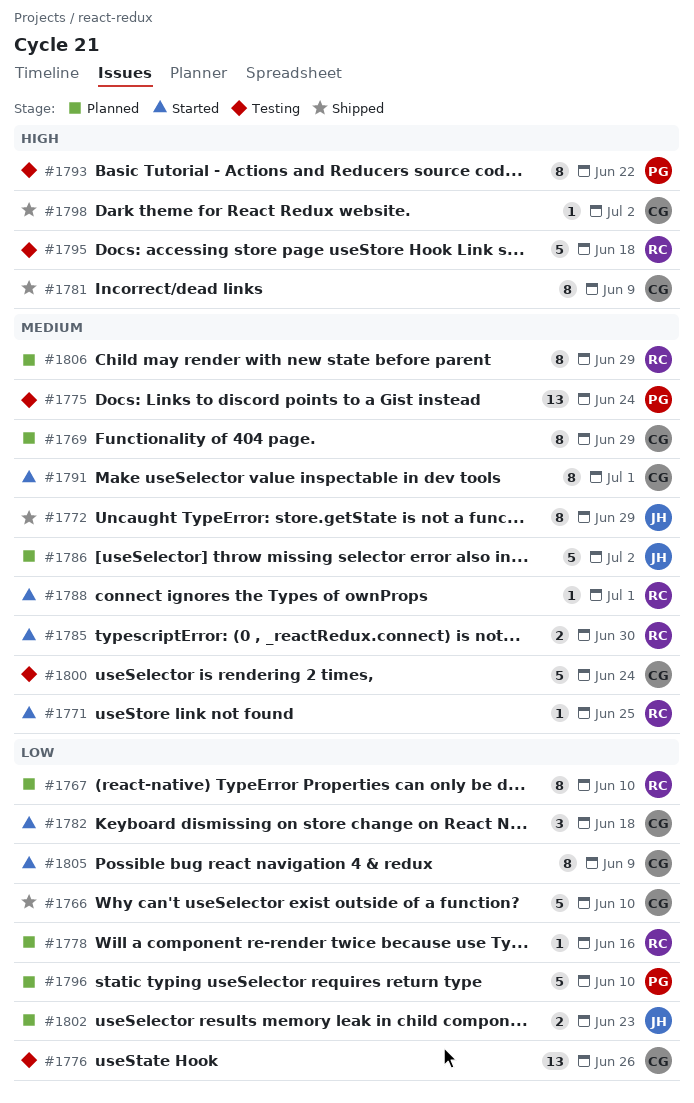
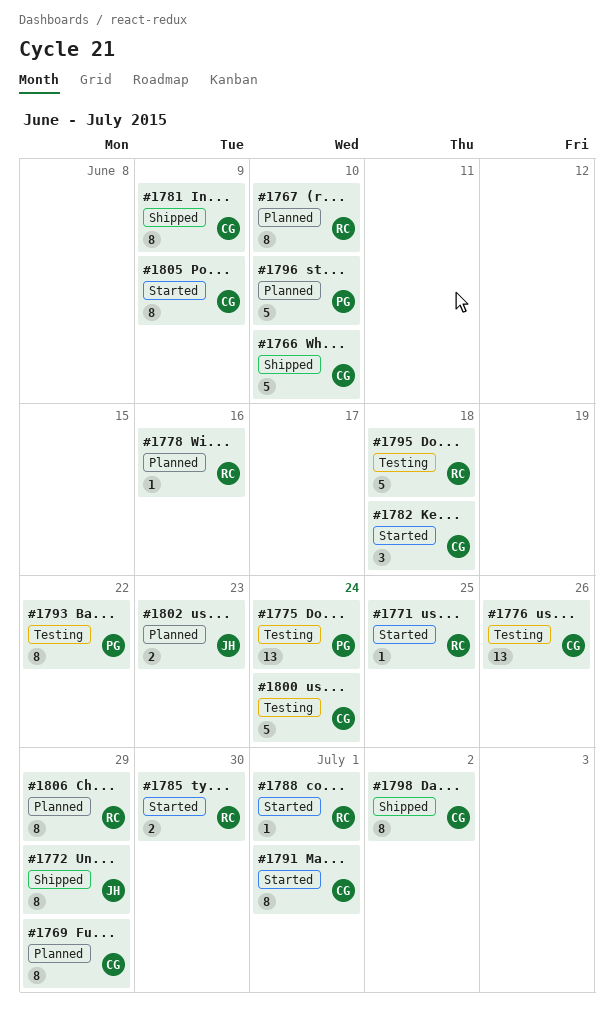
#1786: present -> none
#1798, estimate: 1 -> 8

